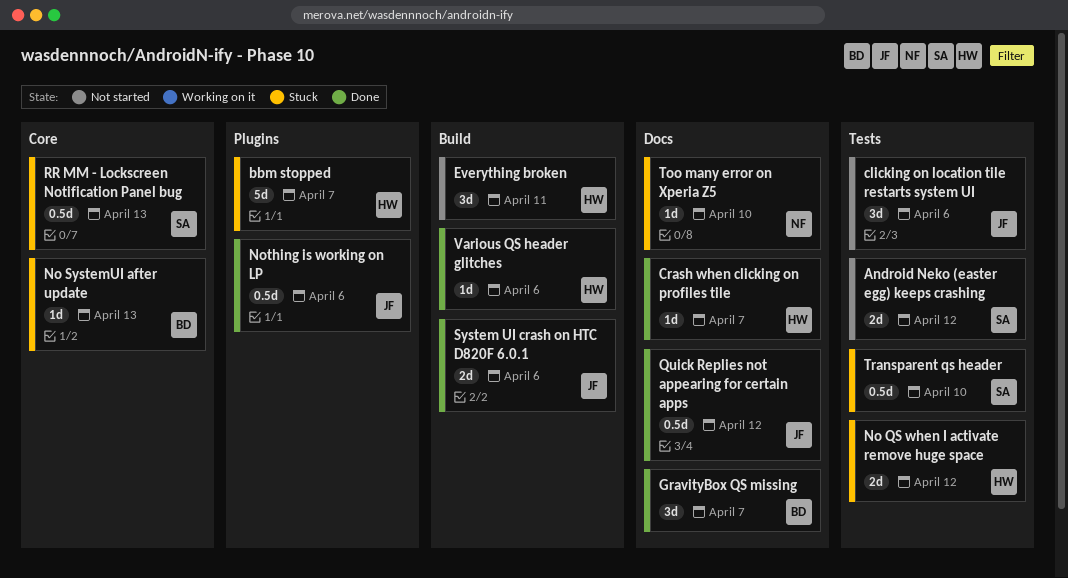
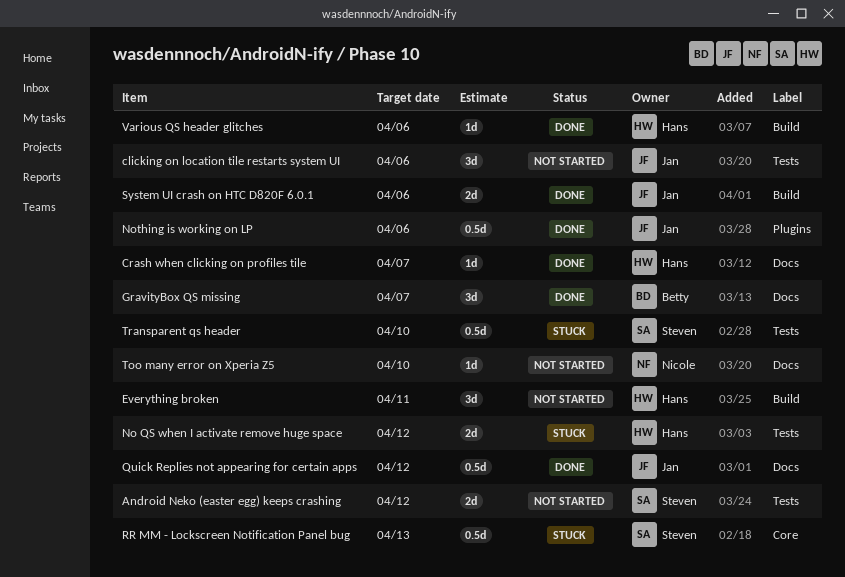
bbm stopped: present -> none
No SystemUI after update: present -> none
Too many error on Xperia Z5, status: Stuck -> Not started

